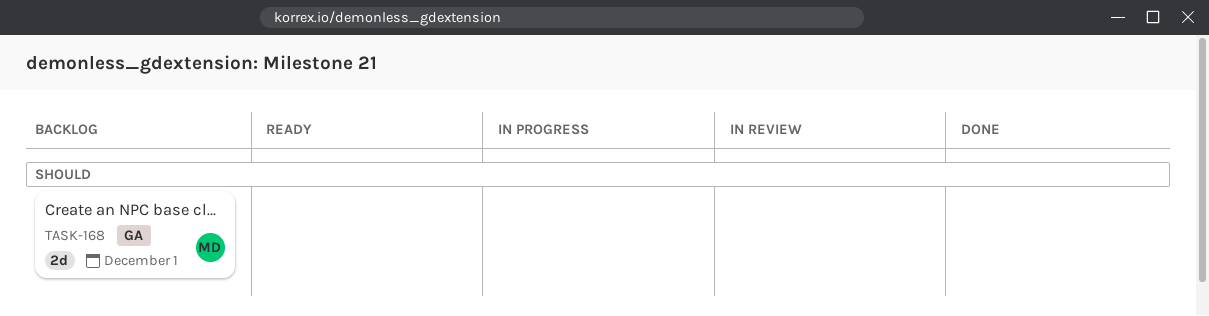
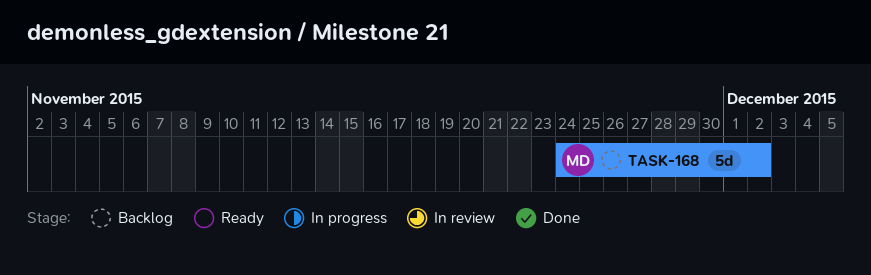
TASK-168, estimate: 2d -> 5d
TASK-168, due: Dec 1 -> Dec 2

